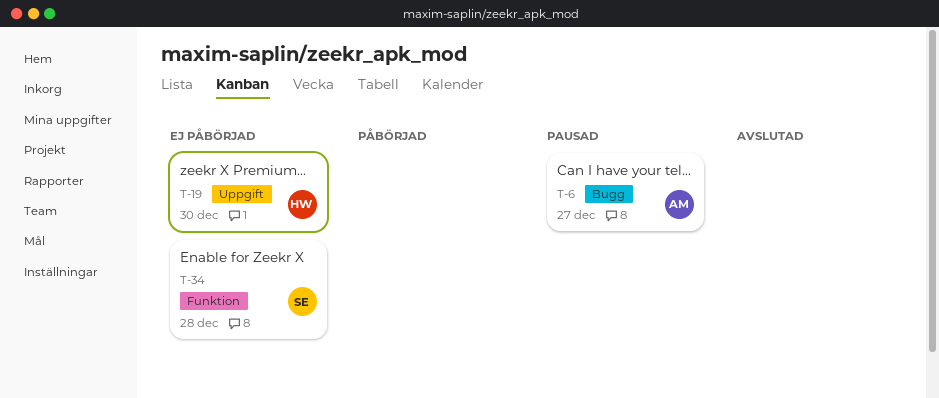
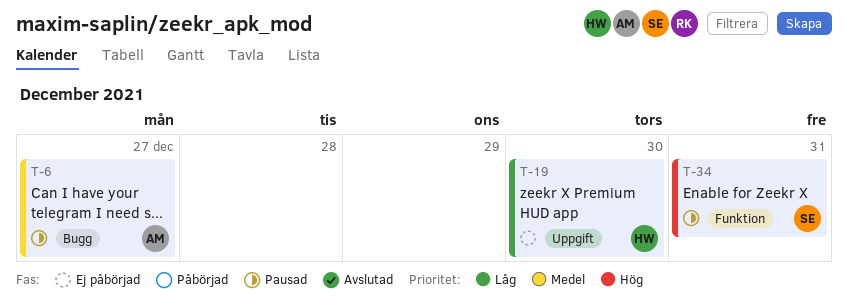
T-34, status: Ej påbörjad -> Pausad
T-34, due: Dec 28 -> Dec 31

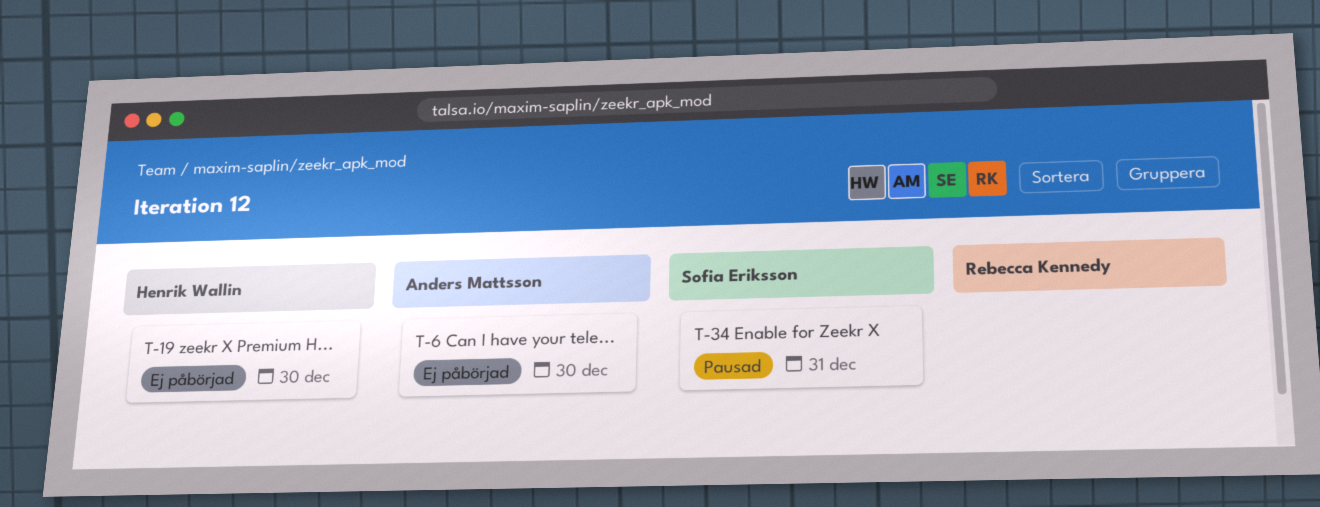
T-6, status: Pausad -> Ej påbörjad
T-6, due: Dec 27 -> Dec 30

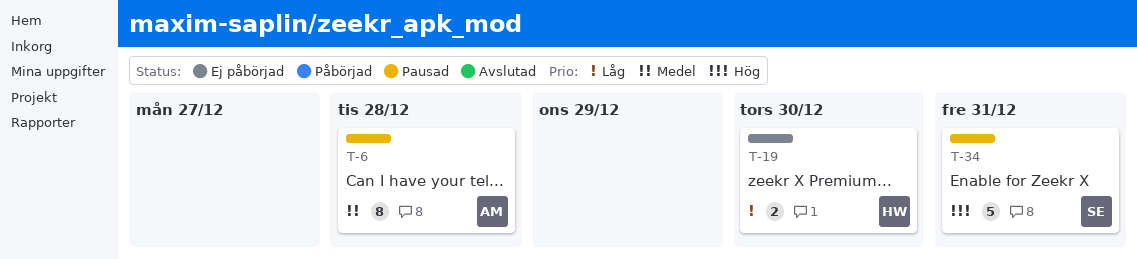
T-6, status: Ej påbörjad -> Pausad
T-6, due: Dec 30 -> Dec 28

